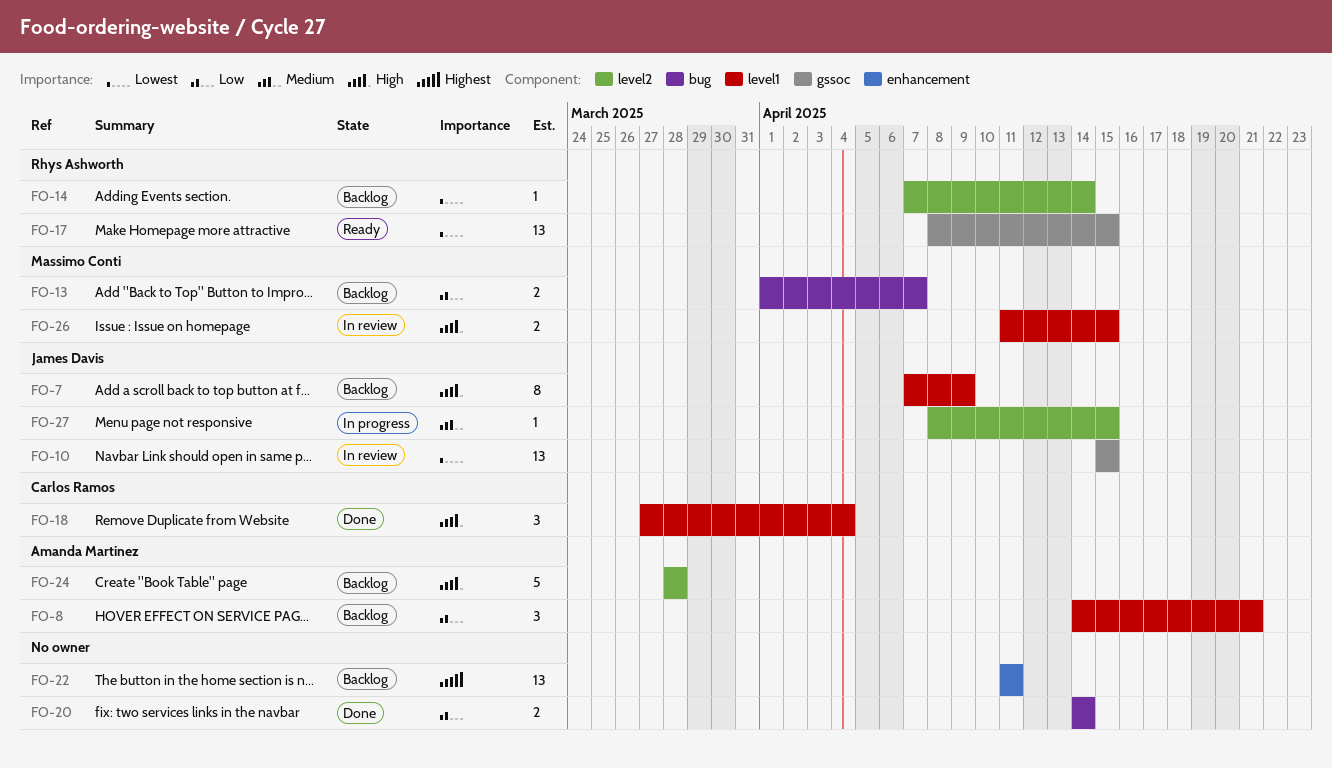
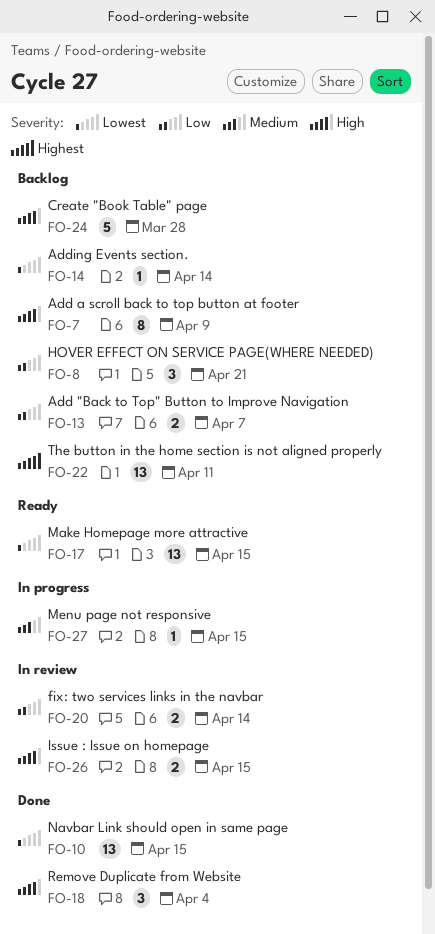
FO-10, status: In review -> Done
FO-20, status: Done -> In review

